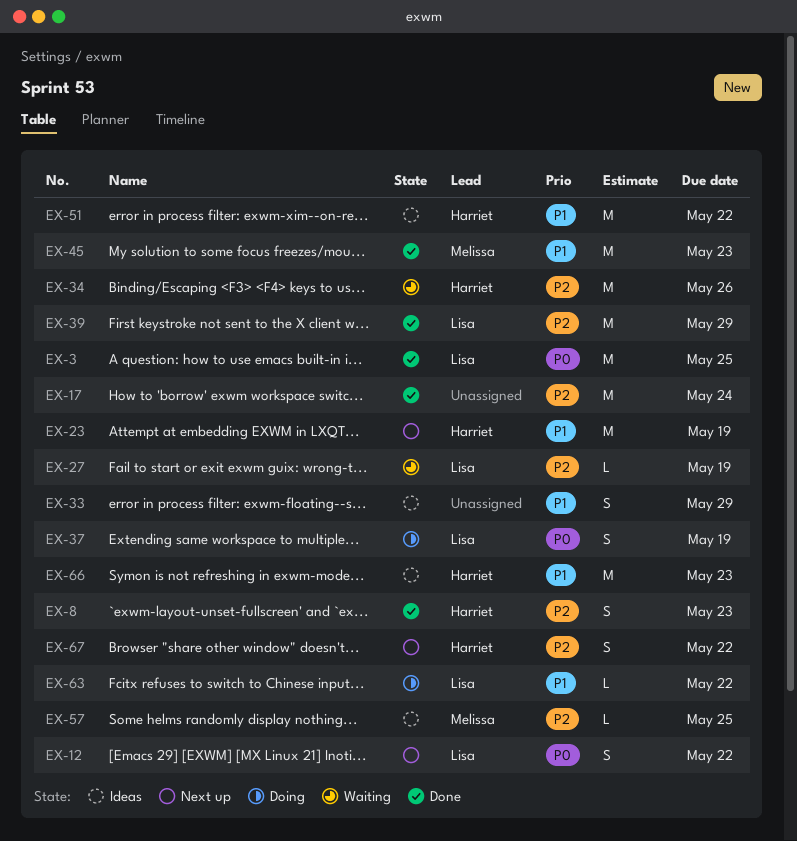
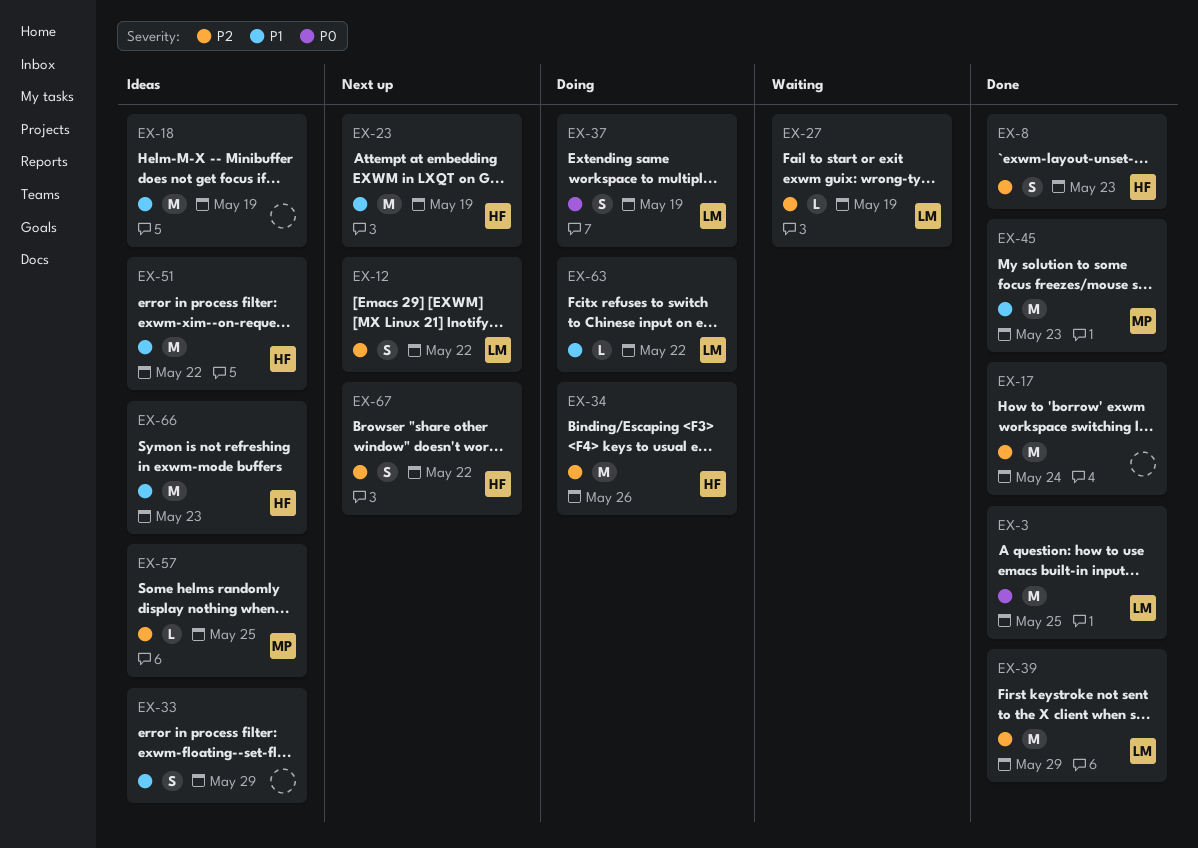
EX-12, priority: P0 -> P2
EX-18: none -> present
EX-34, status: Waiting -> Doing

